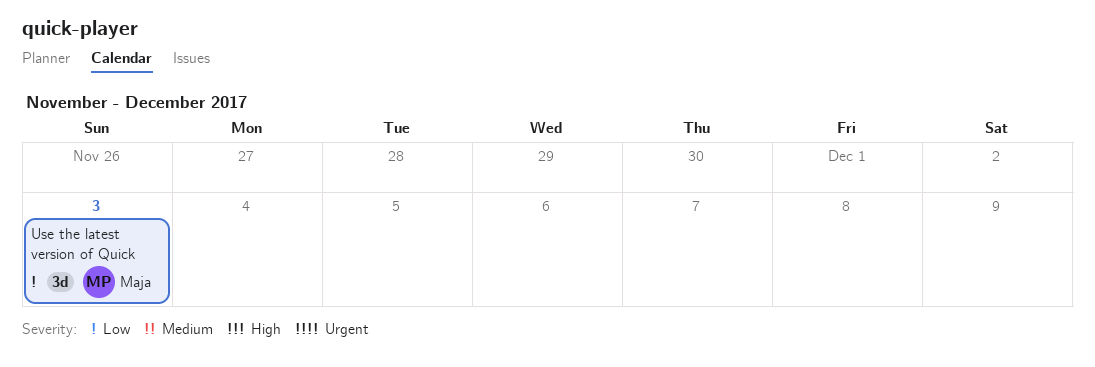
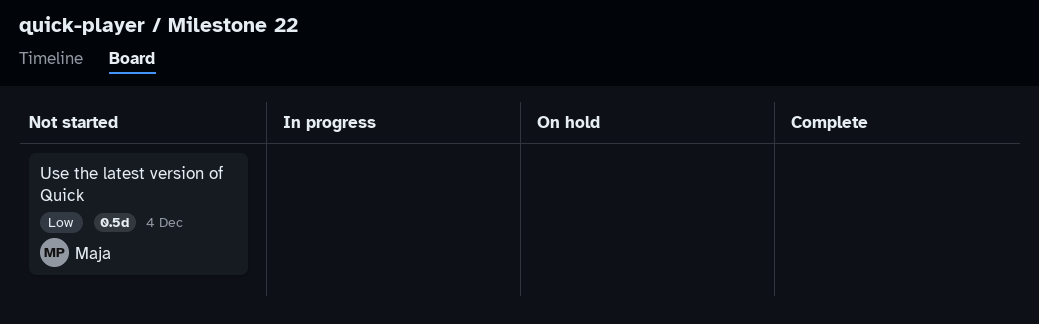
Use the latest version of Quick, estimate: 3d -> 0.5d
Use the latest version of Quick, due: Dec 3 -> Dec 4

